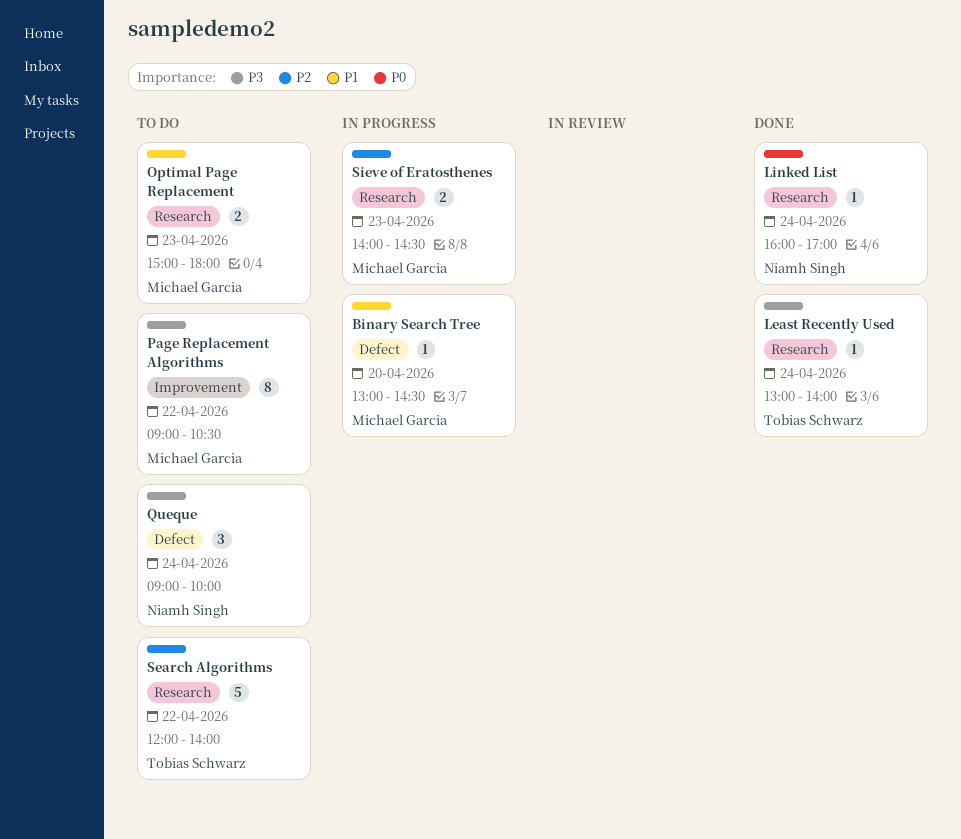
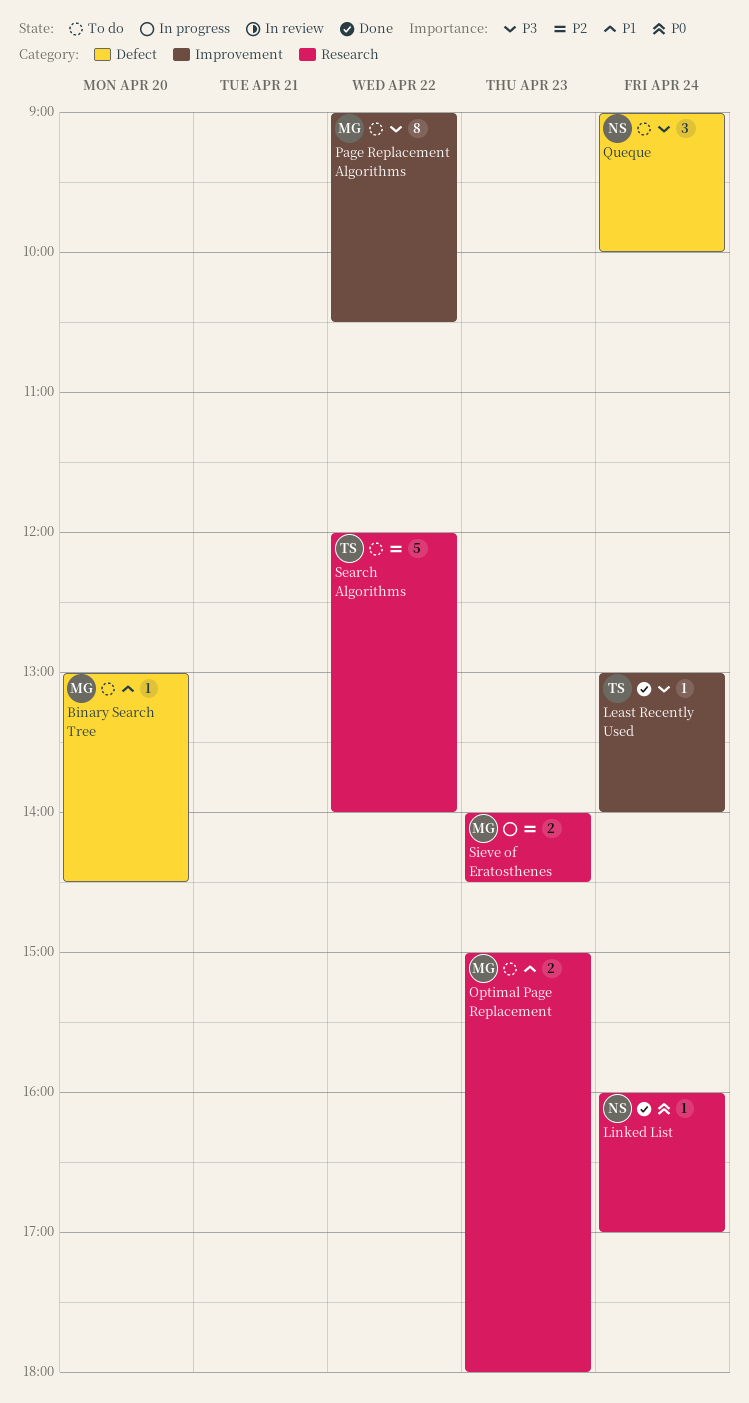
Binary Search Tree, status: In progress -> To do
Least Recently Used, label: Research -> Improvement

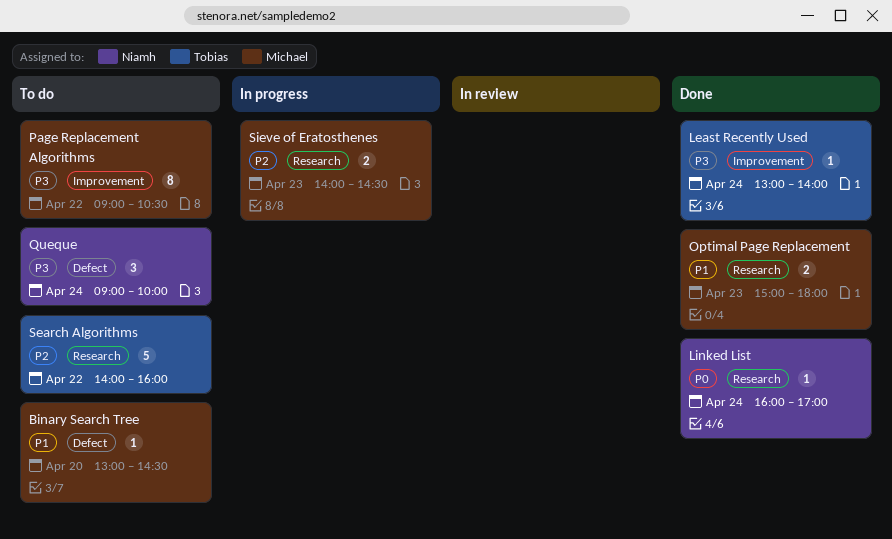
Optimal Page Replacement, status: To do -> Done
Search Algorithms, begins: 12:00 -> 14:00
Search Algorithms, ends: 14:00 -> 16:00

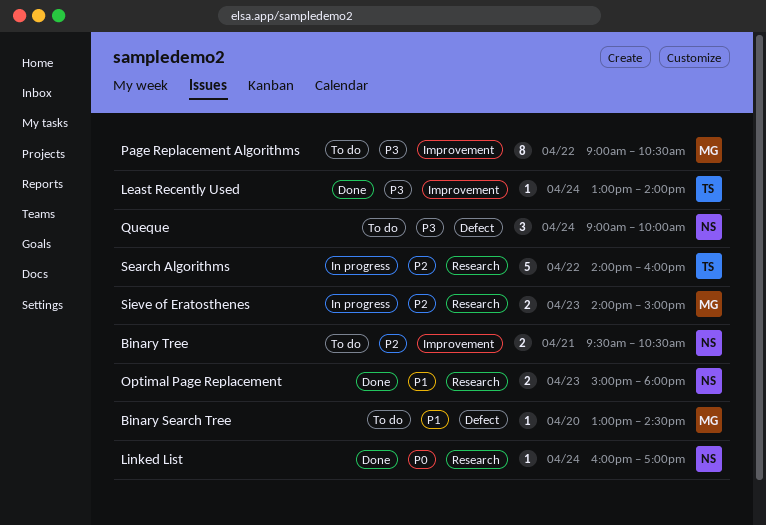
Binary Tree: none -> present
Optimal Page Replacement, owner: Michael -> Niamh
Search Algorithms, status: To do -> In progress
Sieve of Eratosthenes, ends: 14:30 -> 15:00

